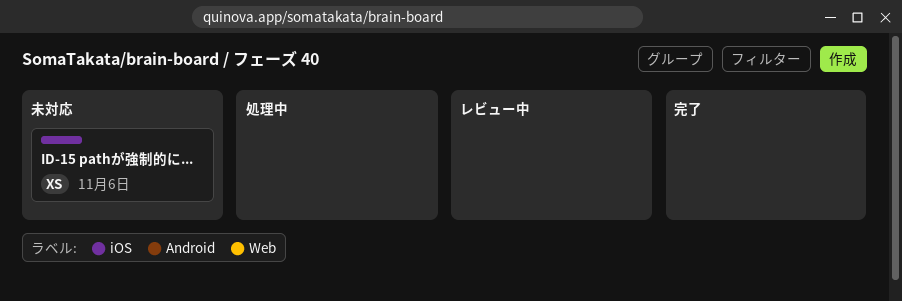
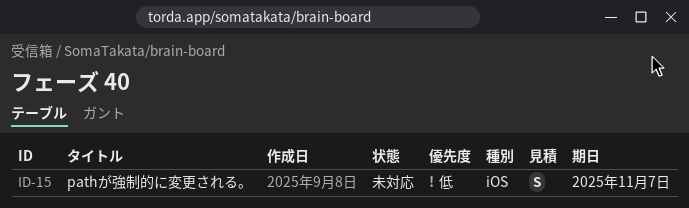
ID-15, estimate: XS -> S
ID-15, due: Nov 6 -> Nov 7

